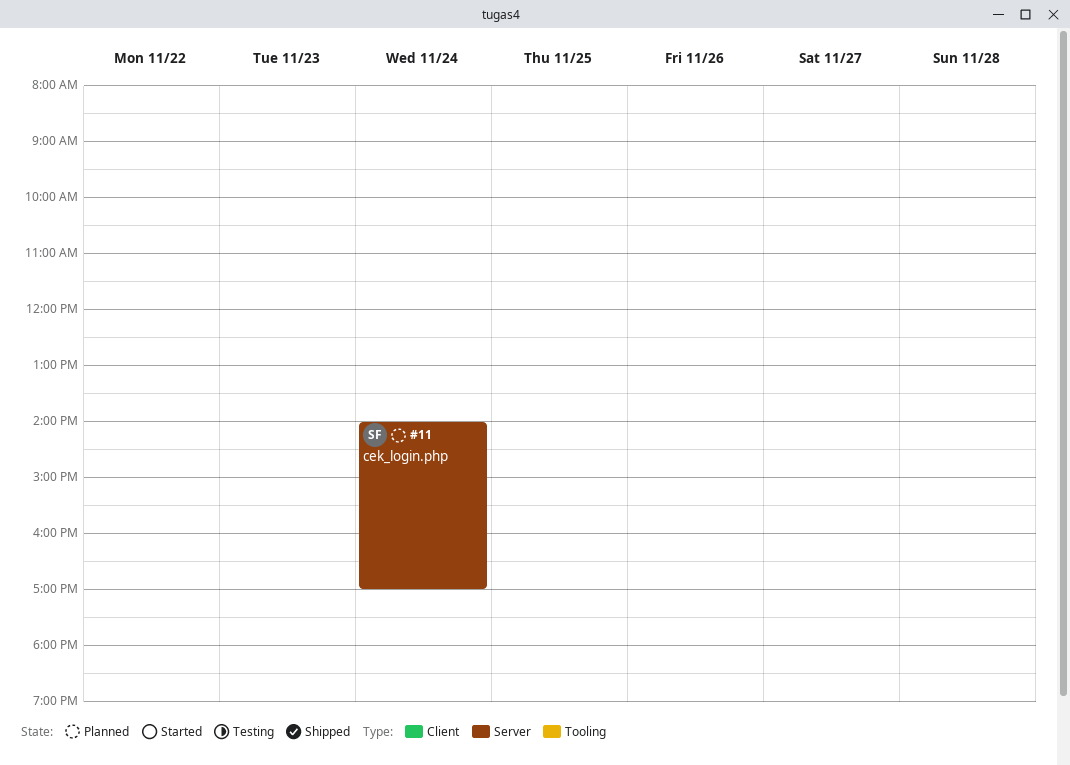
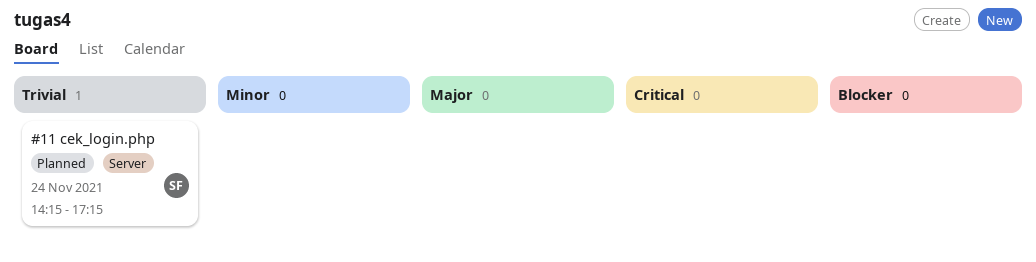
#11, begins: 14:00 -> 14:15
#11, ends: 17:00 -> 17:15

